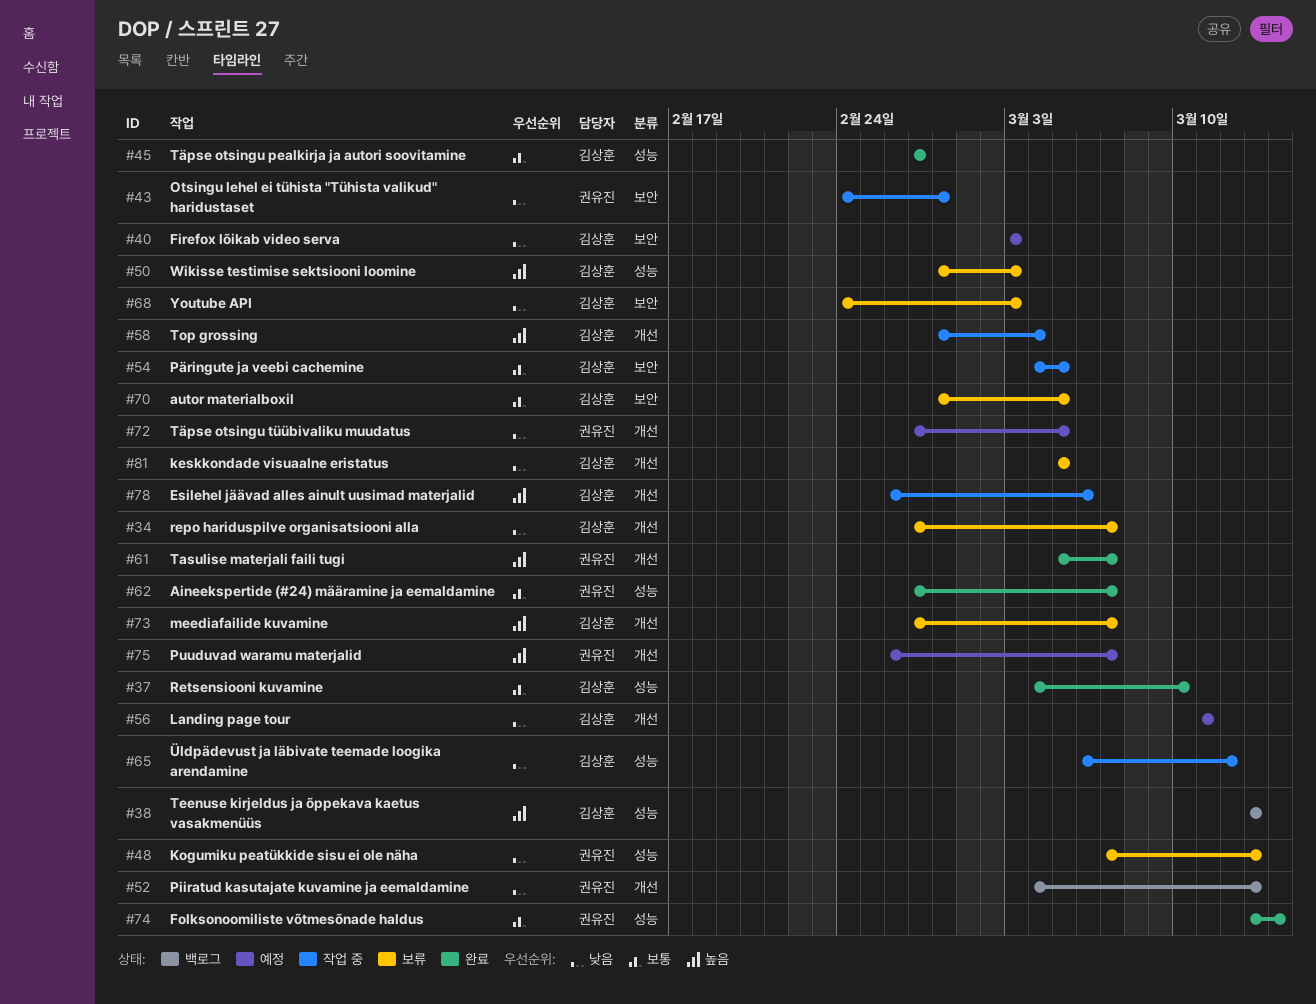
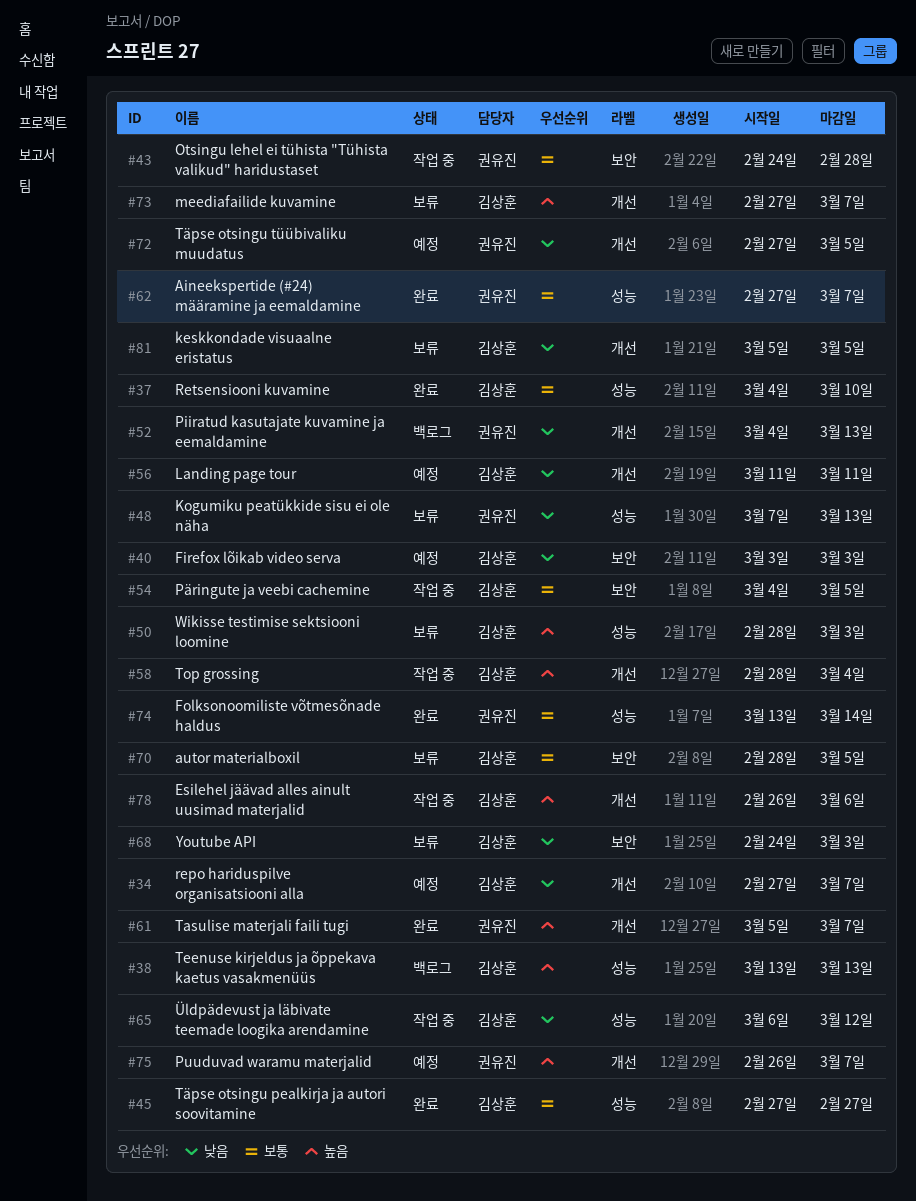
#34, status: 보류 -> 예정
#43, priority: 낮음 -> 보통

